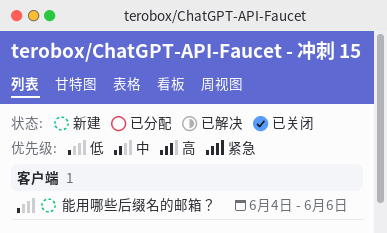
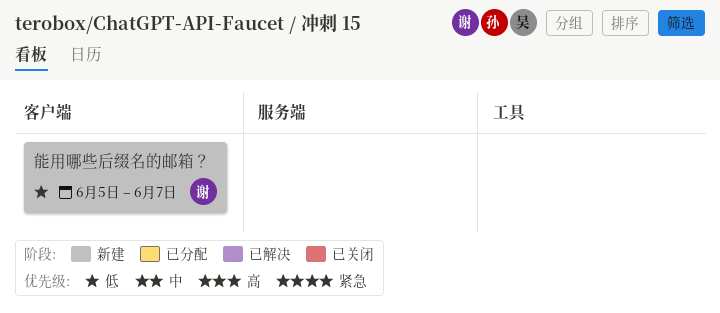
能用哪些后缀名的邮箱？, start: Jun 4 -> Jun 5
能用哪些后缀名的邮箱？, due: Jun 6 -> Jun 7

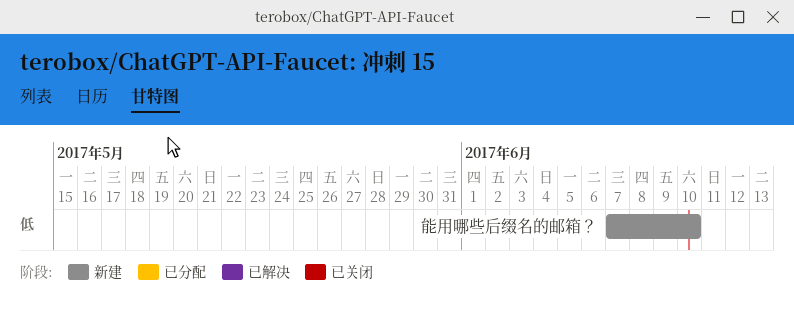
能用哪些后缀名的邮箱？, start: Jun 5 -> Jun 7
能用哪些后缀名的邮箱？, due: Jun 7 -> Jun 10

